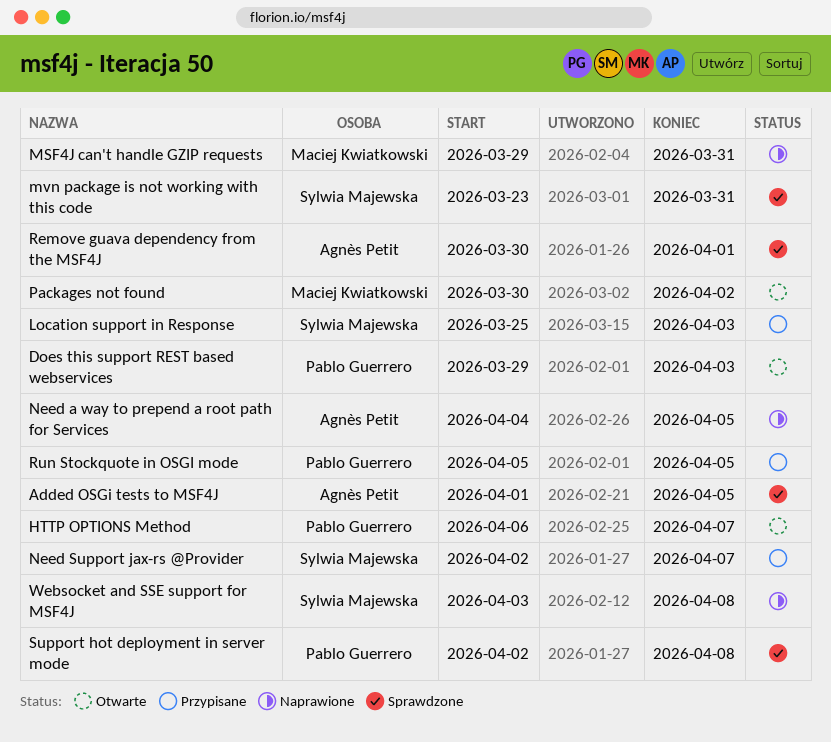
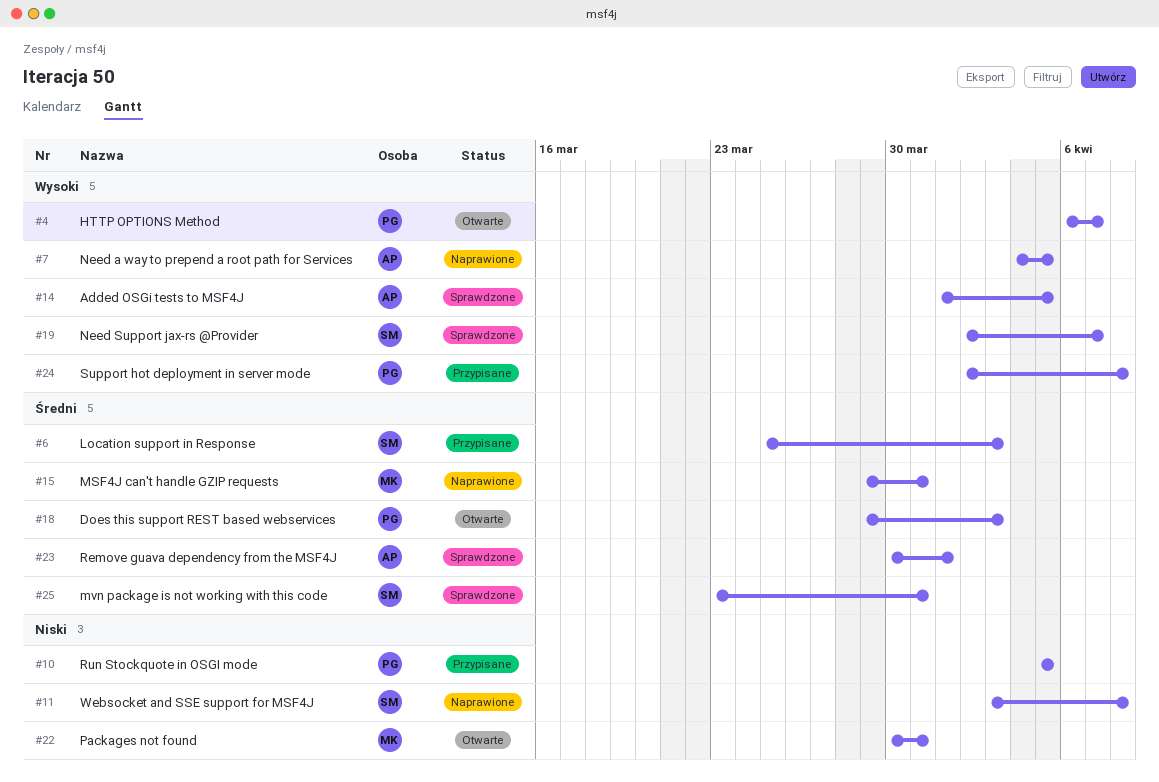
Need Support jax-rs @Provider, status: Przypisane -> Sprawdzone
Packages not found, due: Apr 2 -> Mar 31
Support hot deployment in server mode, status: Sprawdzone -> Przypisane

